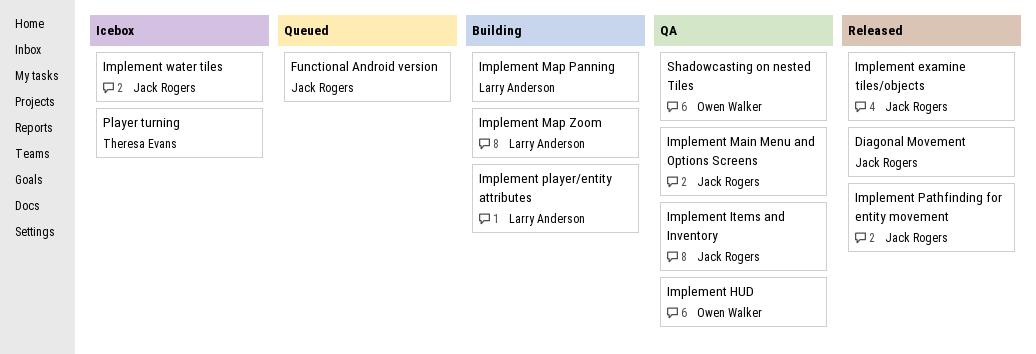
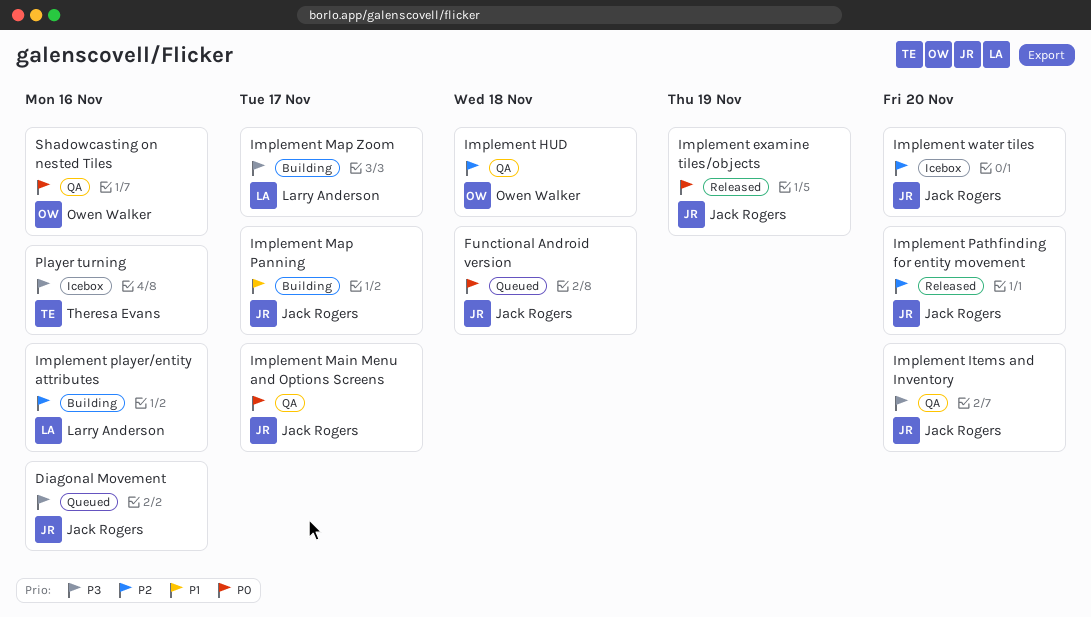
Diagonal Movement, status: Released -> Queued
Implement Map Panning, owner: Larry Anderson -> Jack Rogers

